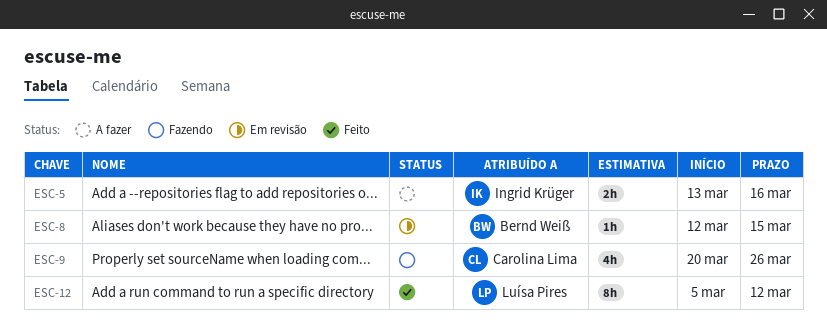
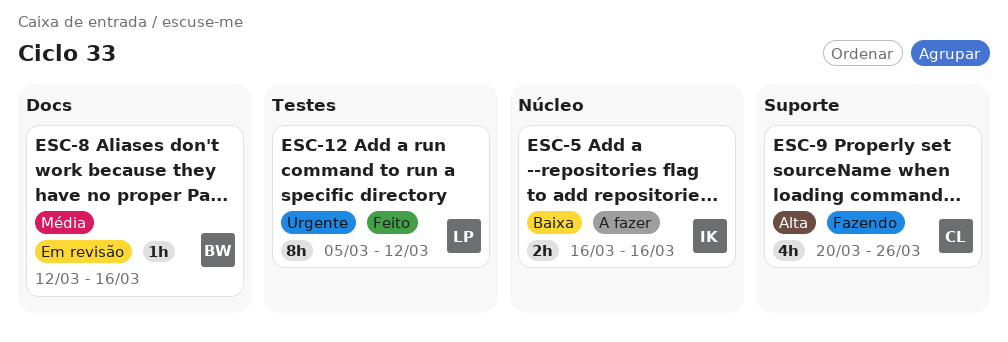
ESC-5, start: Mar 13 -> Mar 16
ESC-8, due: Mar 15 -> Mar 16

